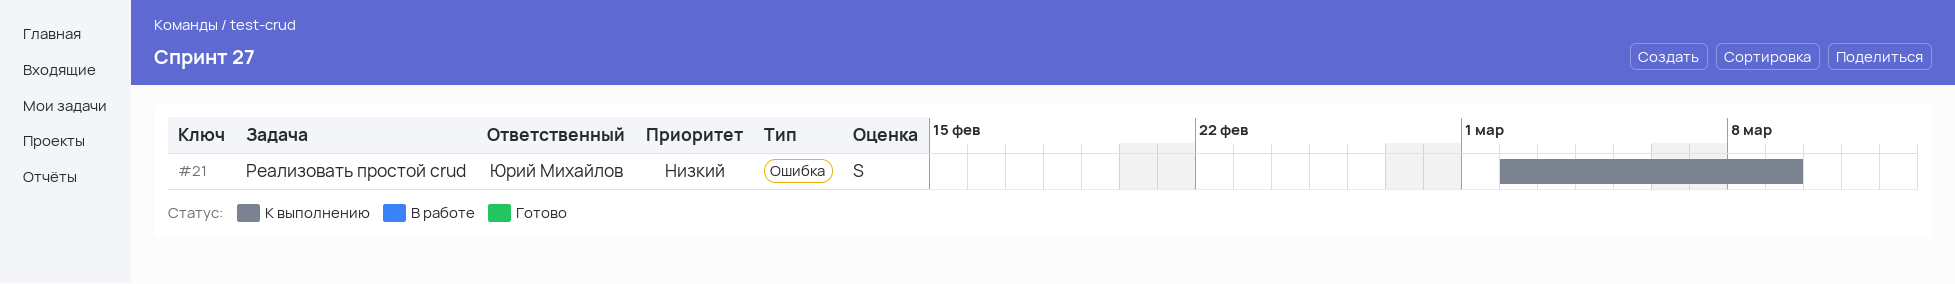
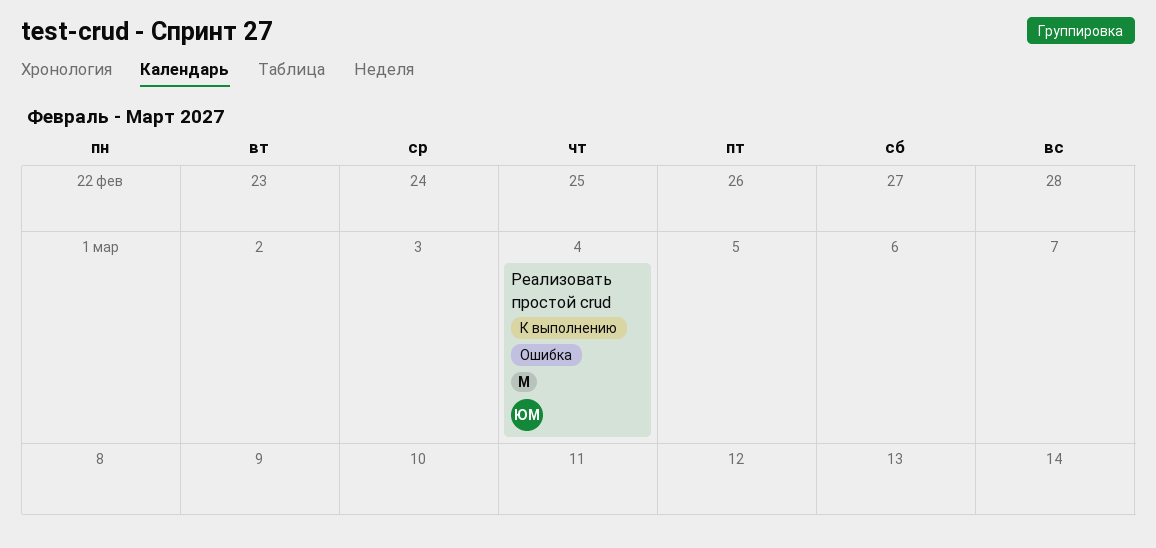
Реализовать простой crud, estimate: S -> M
Реализовать простой crud, due: Mar 9 -> Mar 4

